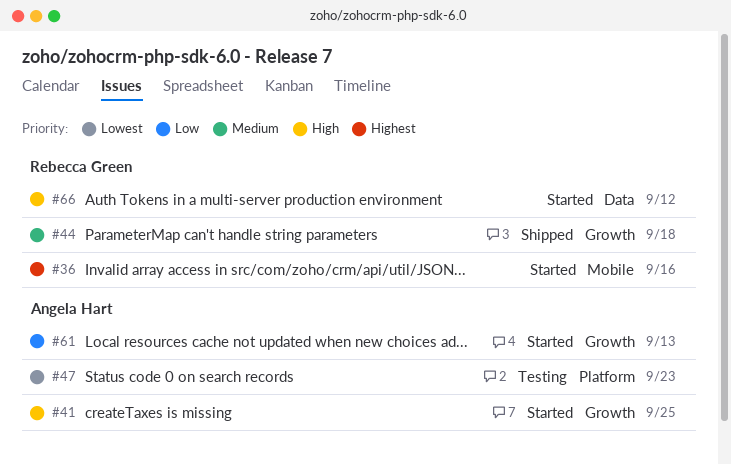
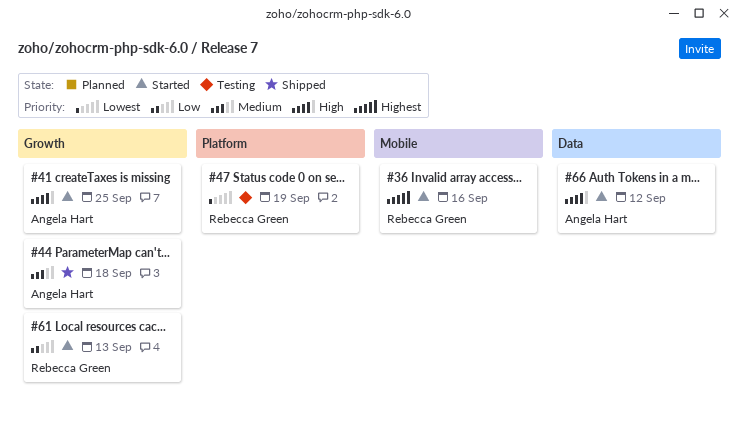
#44, owner: Rebecca Green -> Angela Hart
#47, owner: Angela Hart -> Rebecca Green
#47, due: Sep 23 -> Sep 19
#61, owner: Angela Hart -> Rebecca Green
#66, owner: Rebecca Green -> Angela Hart

